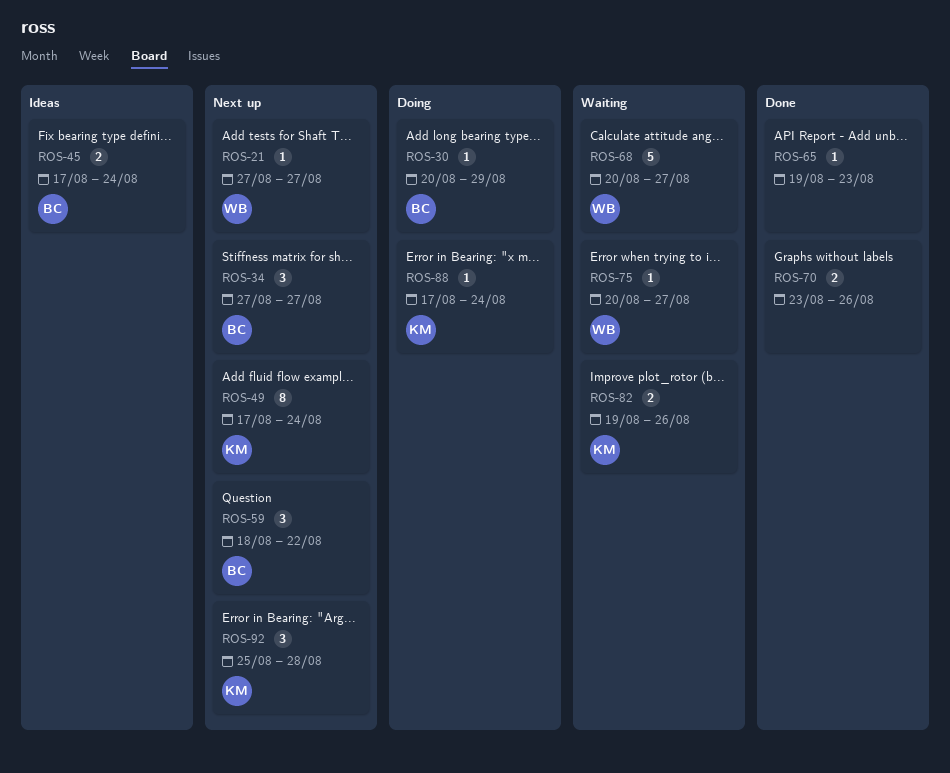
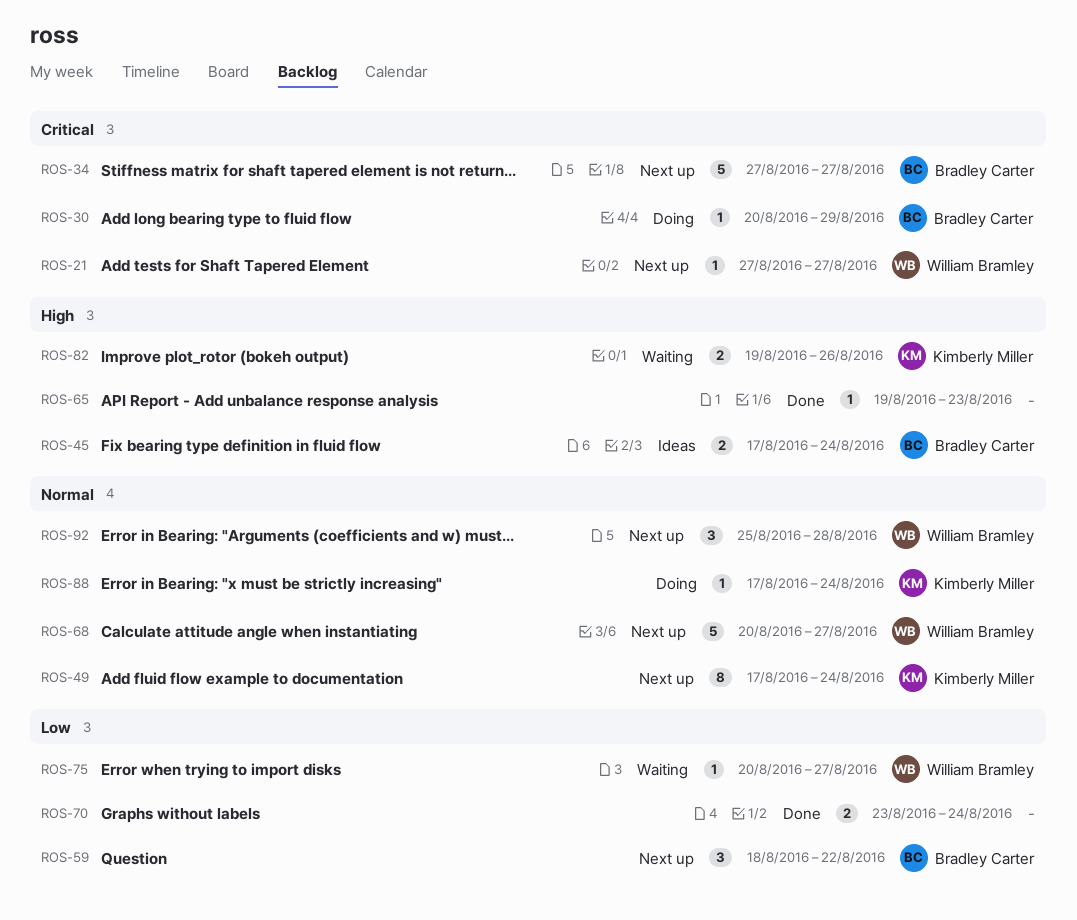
ROS-34, estimate: 3 -> 5
ROS-68, status: Waiting -> Next up
ROS-70, due: Aug 26 -> Aug 24
ROS-92, owner: Kimberly Miller -> William Bramley

